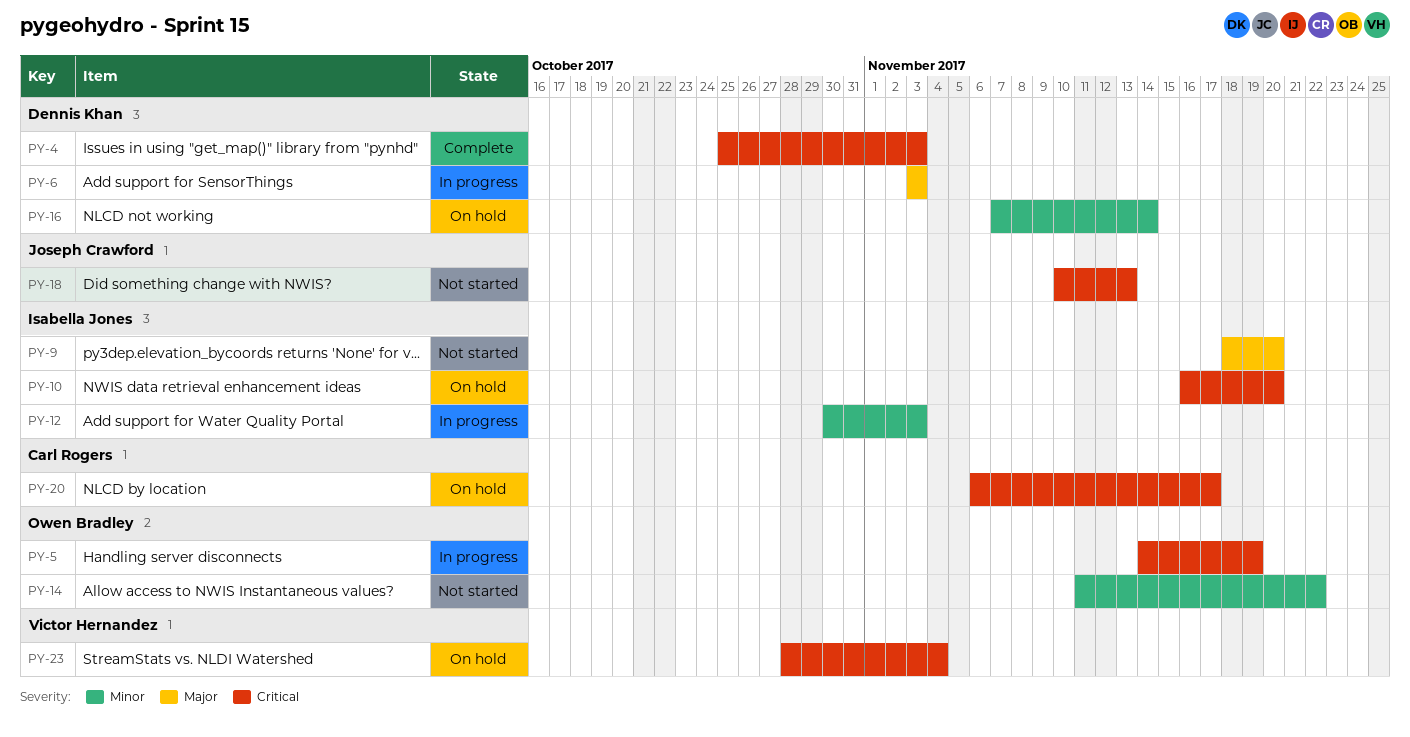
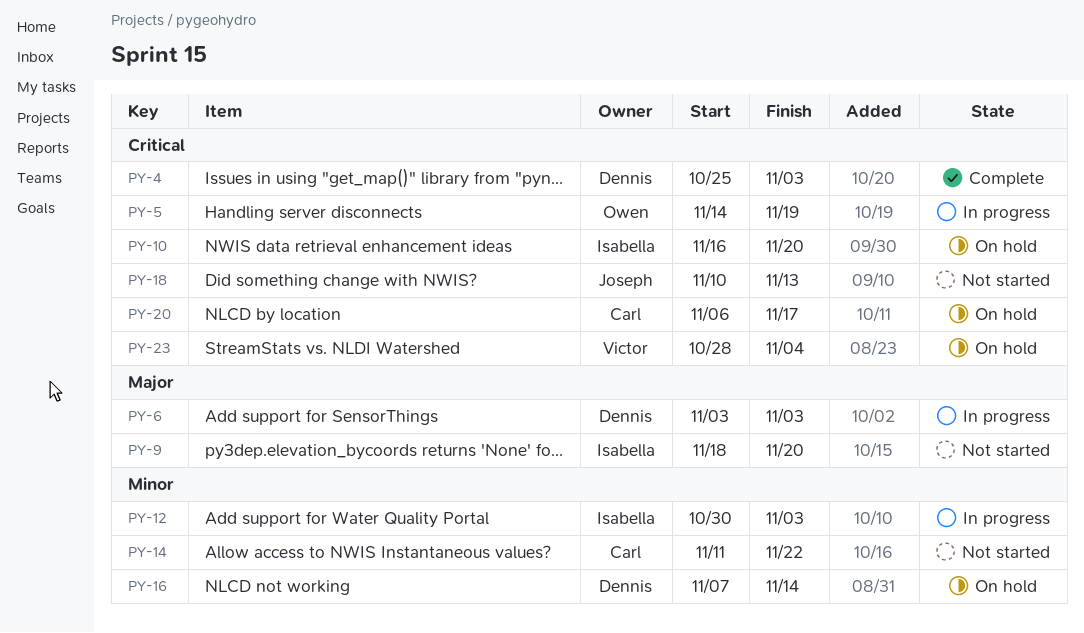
PY-14, owner: Owen Bradley -> Carl Rogers

